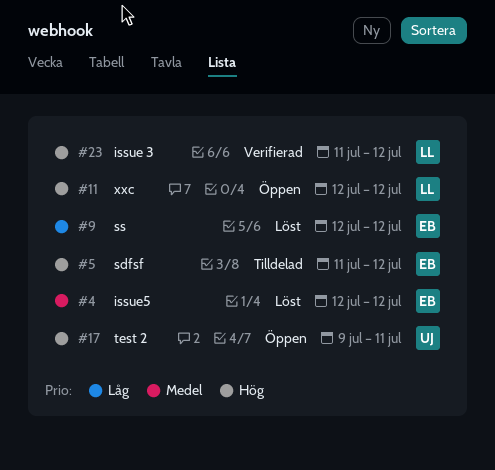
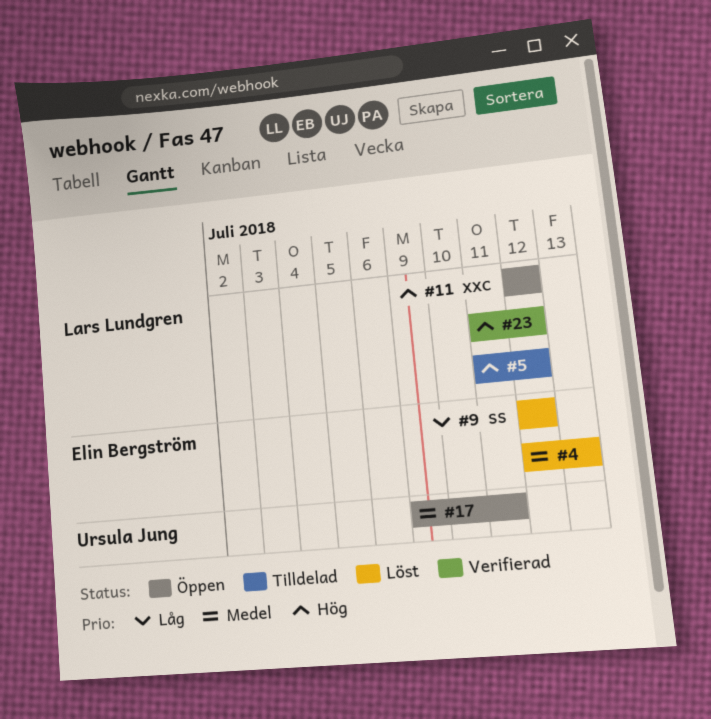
#4, due: Jul 12 -> Jul 13
#5, owner: Elin Bergström -> Lars Lundgren
#17, priority: Hög -> Medel

